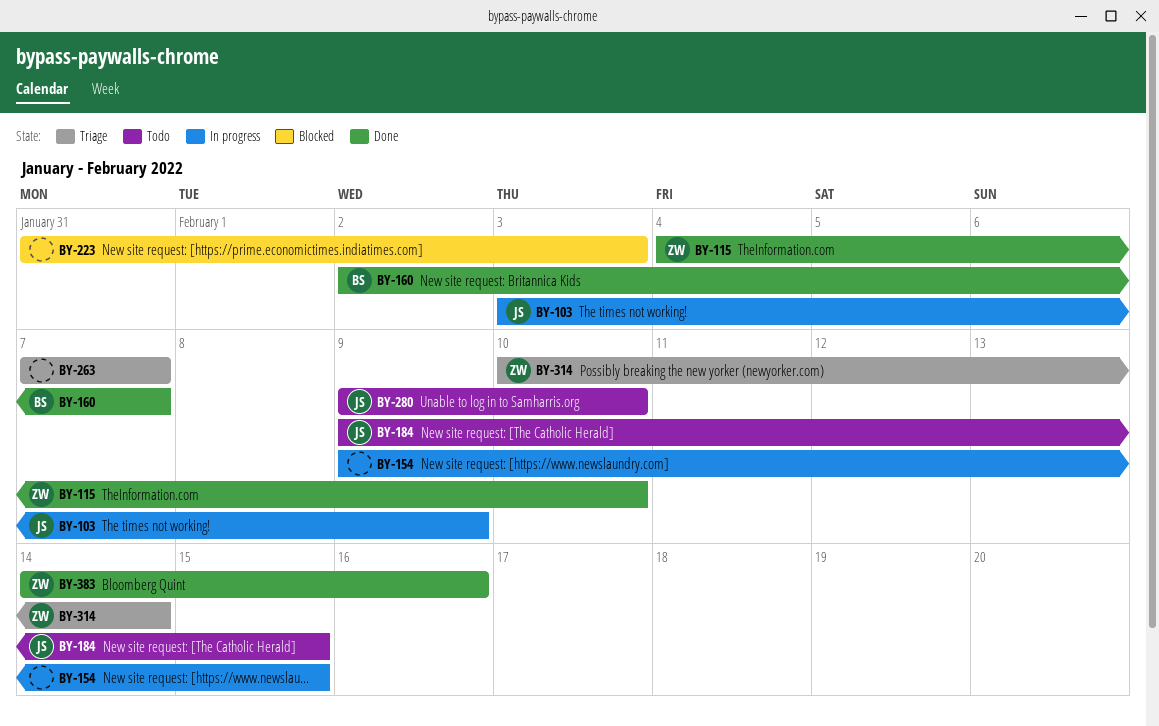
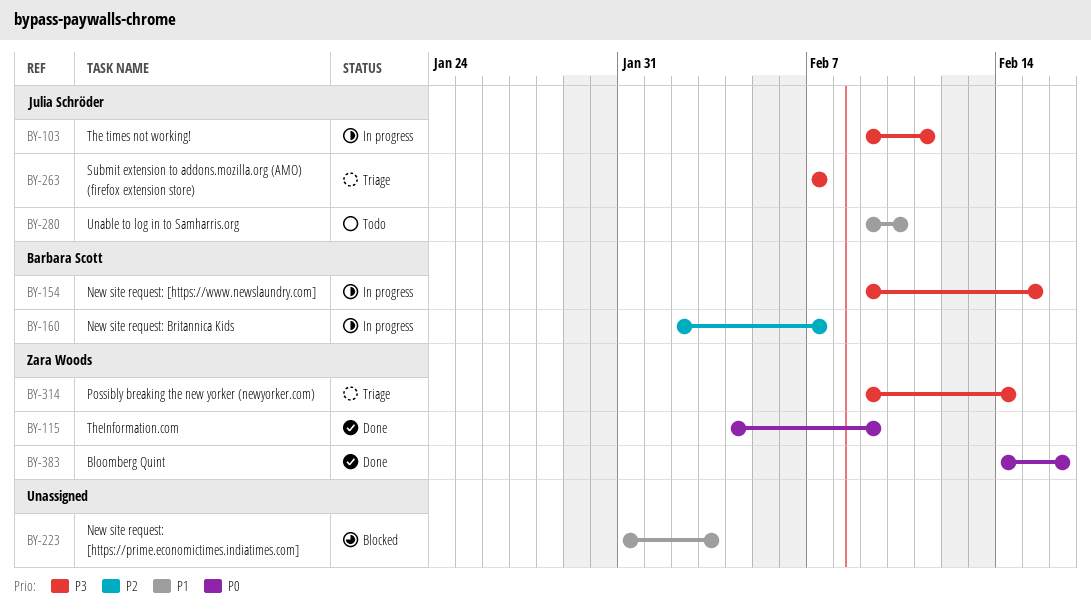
BY-103, start: Feb 3 -> Feb 9
BY-103, due: Feb 9 -> Feb 11
BY-115, due: Feb 10 -> Feb 9
BY-154, owner: none -> Barbara Scott
BY-160, status: Done -> In progress
BY-184: present -> none
BY-263, owner: none -> Julia Schröder
BY-314, start: Feb 10 -> Feb 9

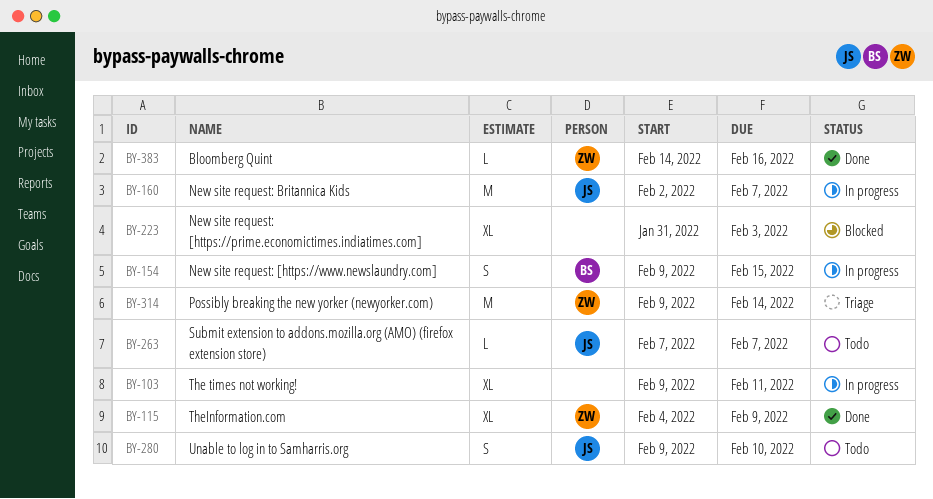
BY-103, owner: Julia Schröder -> none
BY-160, owner: Barbara Scott -> Julia Schröder
BY-263, status: Triage -> Todo

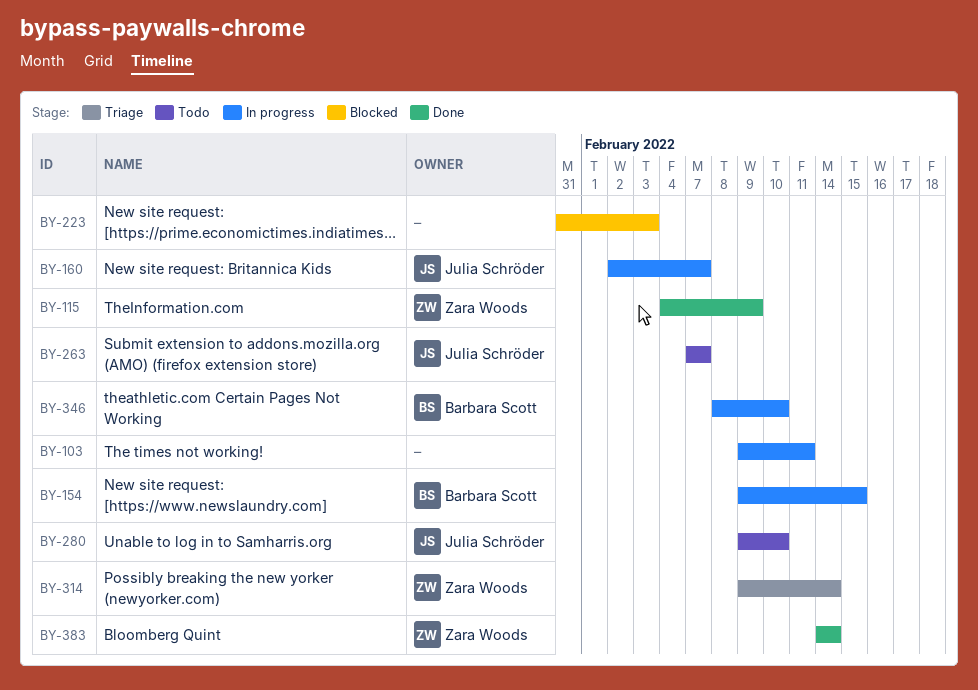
BY-346: none -> present
BY-383, due: Feb 16 -> Feb 14

